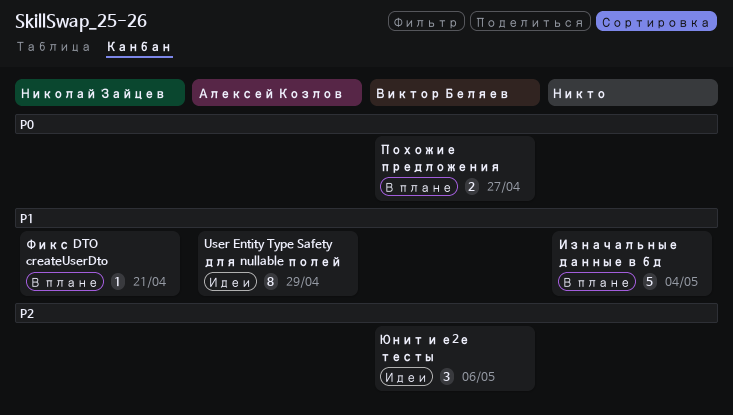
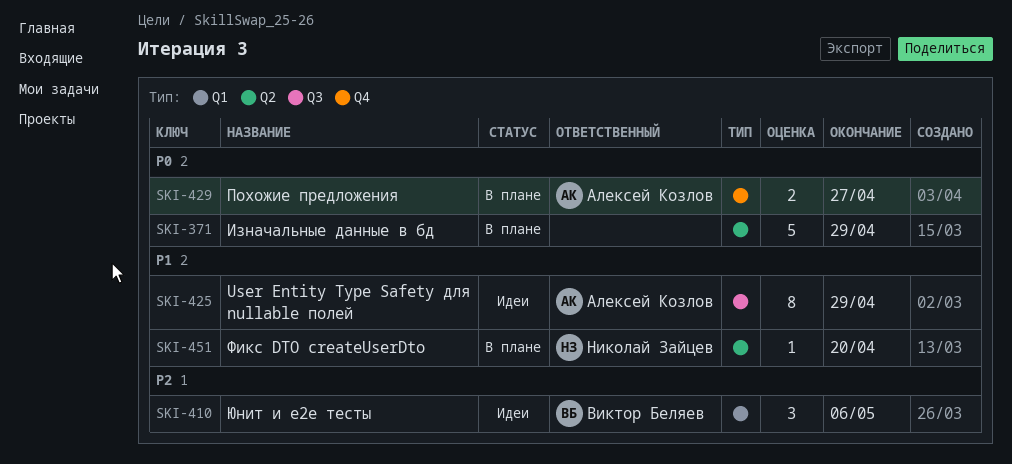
Изначальные данные в бд, priority: P1 -> P0
Изначальные данные в бд, due: May 4 -> Apr 29
Похожие предложения, owner: Виктор Беляев -> Алексей Козлов
Фикс DTO createUserDto, due: Apr 21 -> Apr 20

